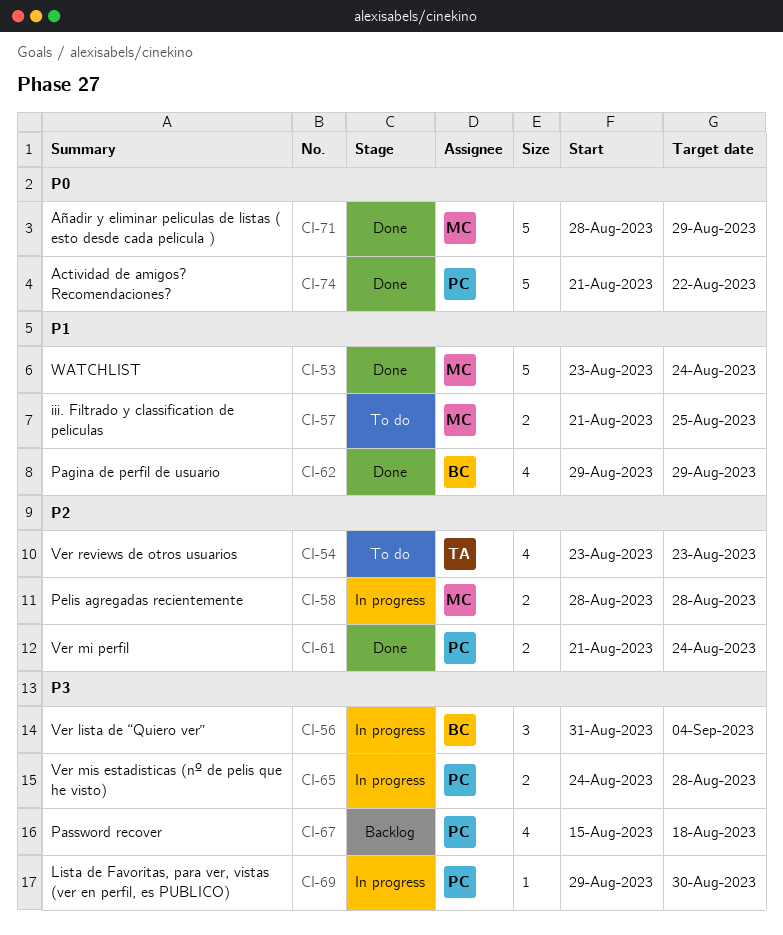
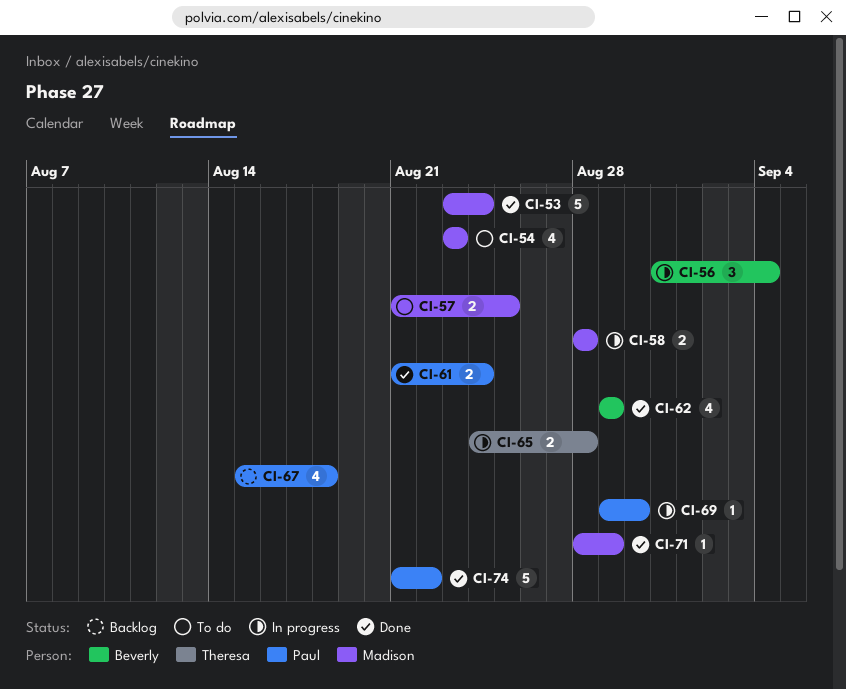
CI-54, owner: Theresa -> Madison
CI-65, owner: Paul -> Theresa
CI-71, estimate: 5 -> 1

